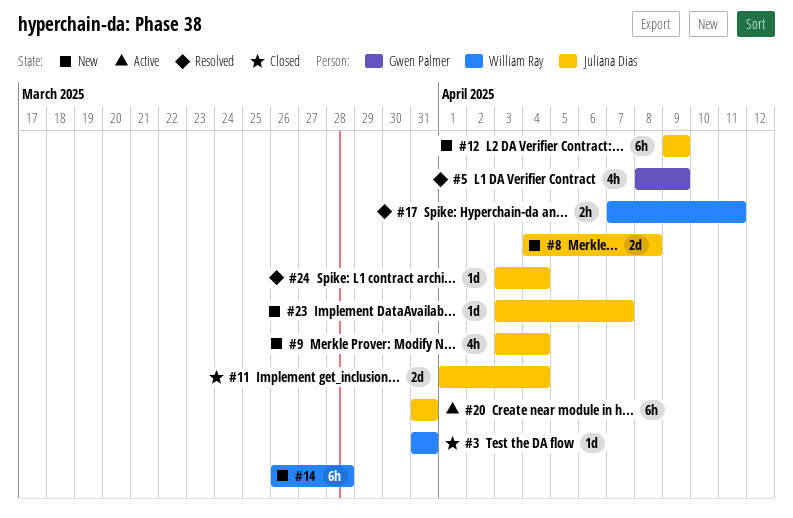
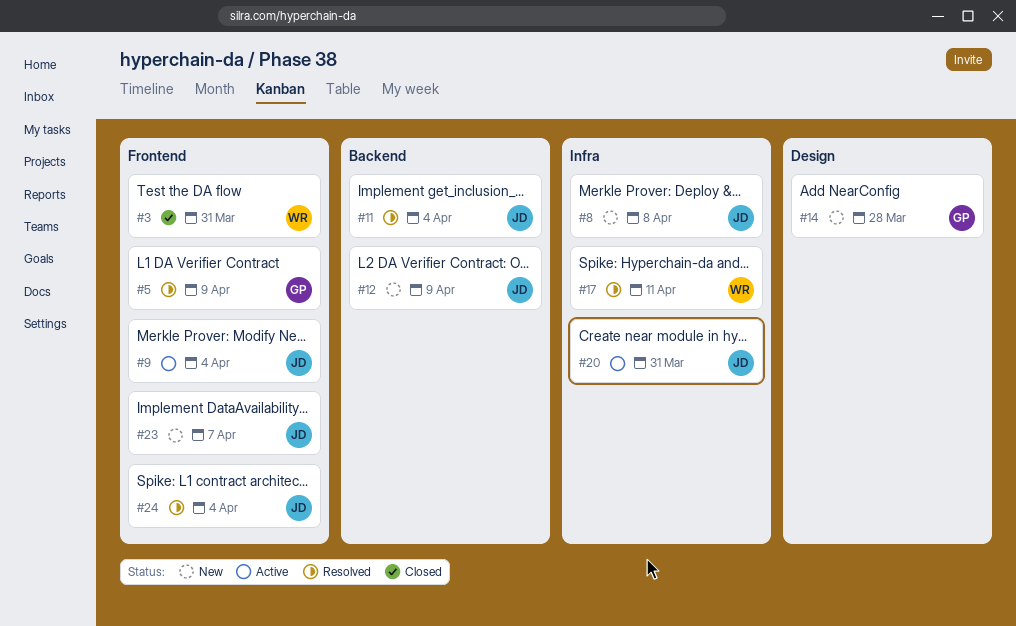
#9, status: New -> Active
#11, status: Closed -> Resolved
#14, owner: William Ray -> Gwen Palmer

